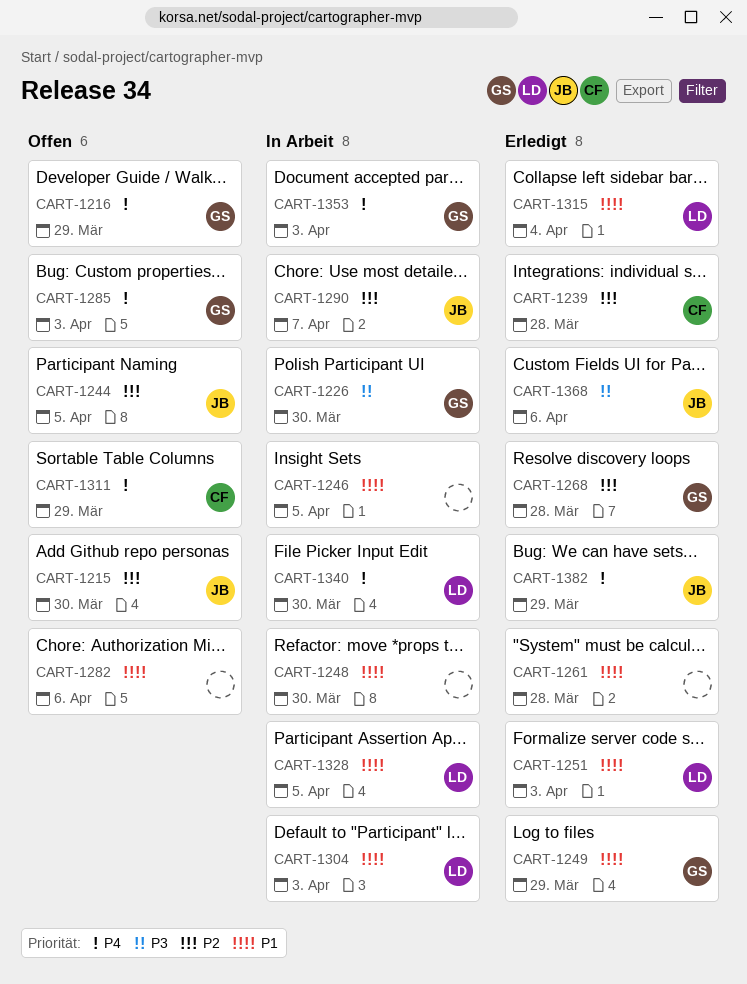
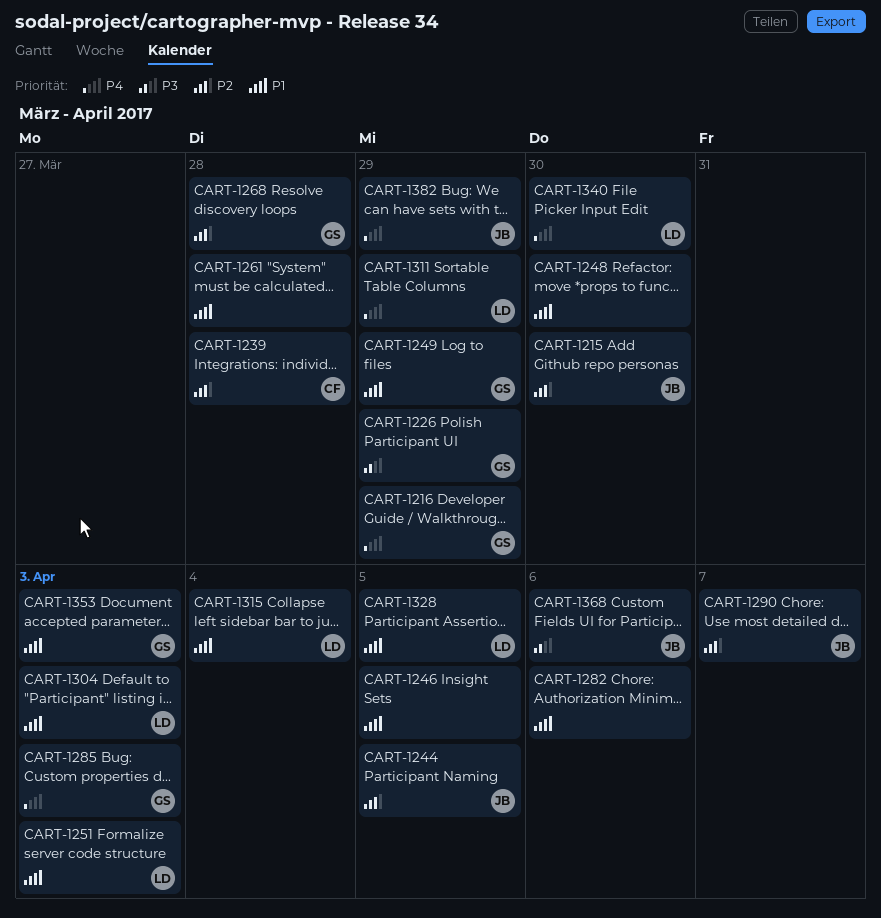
CART-1226, due: Mar 30 -> Mar 29
CART-1311, owner: CF -> LD
CART-1353, priority: P4 -> P1

